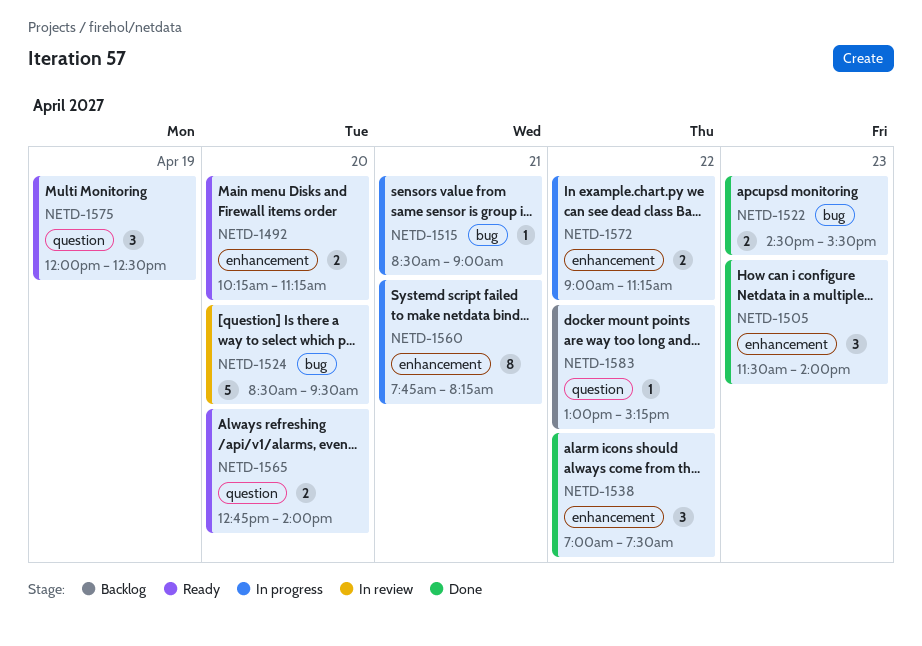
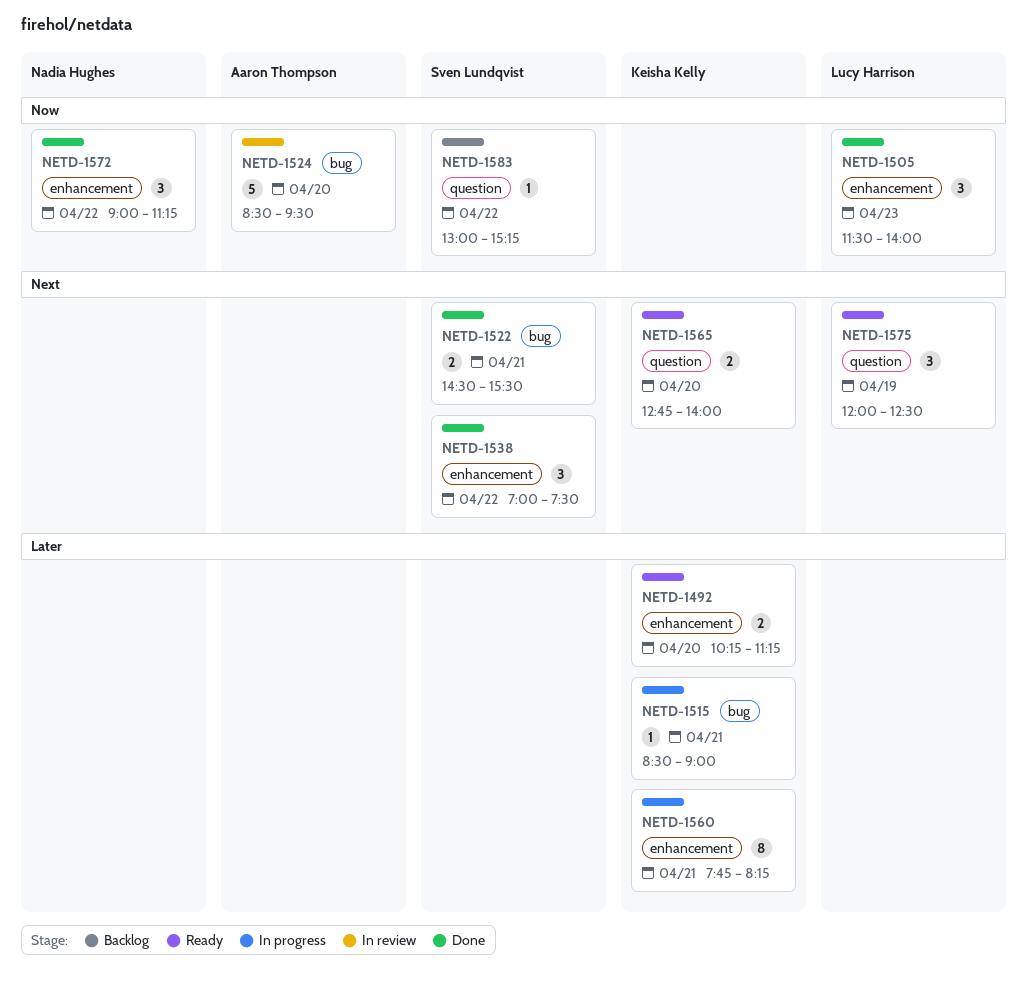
NETD-1522, day: Apr 23 -> Apr 21
NETD-1572, status: In progress -> Done
NETD-1572, estimate: 2 -> 3

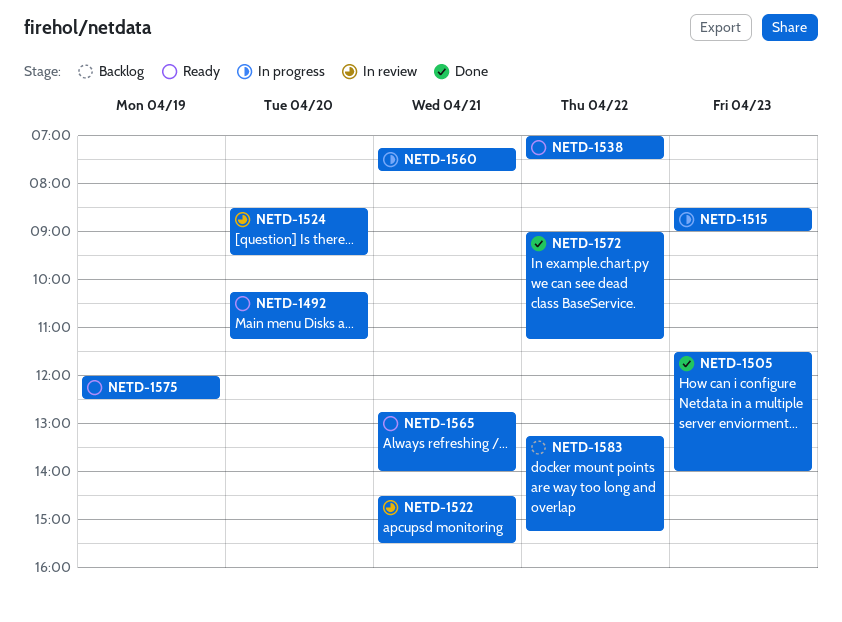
NETD-1515, day: Apr 21 -> Apr 23
NETD-1522, status: Done -> In review
NETD-1538, status: Done -> Ready
NETD-1560, begins: 07:45 -> 07:15
NETD-1560, ends: 08:15 -> 07:45
NETD-1565, day: Apr 20 -> Apr 21
NETD-1583, begins: 13:00 -> 13:15

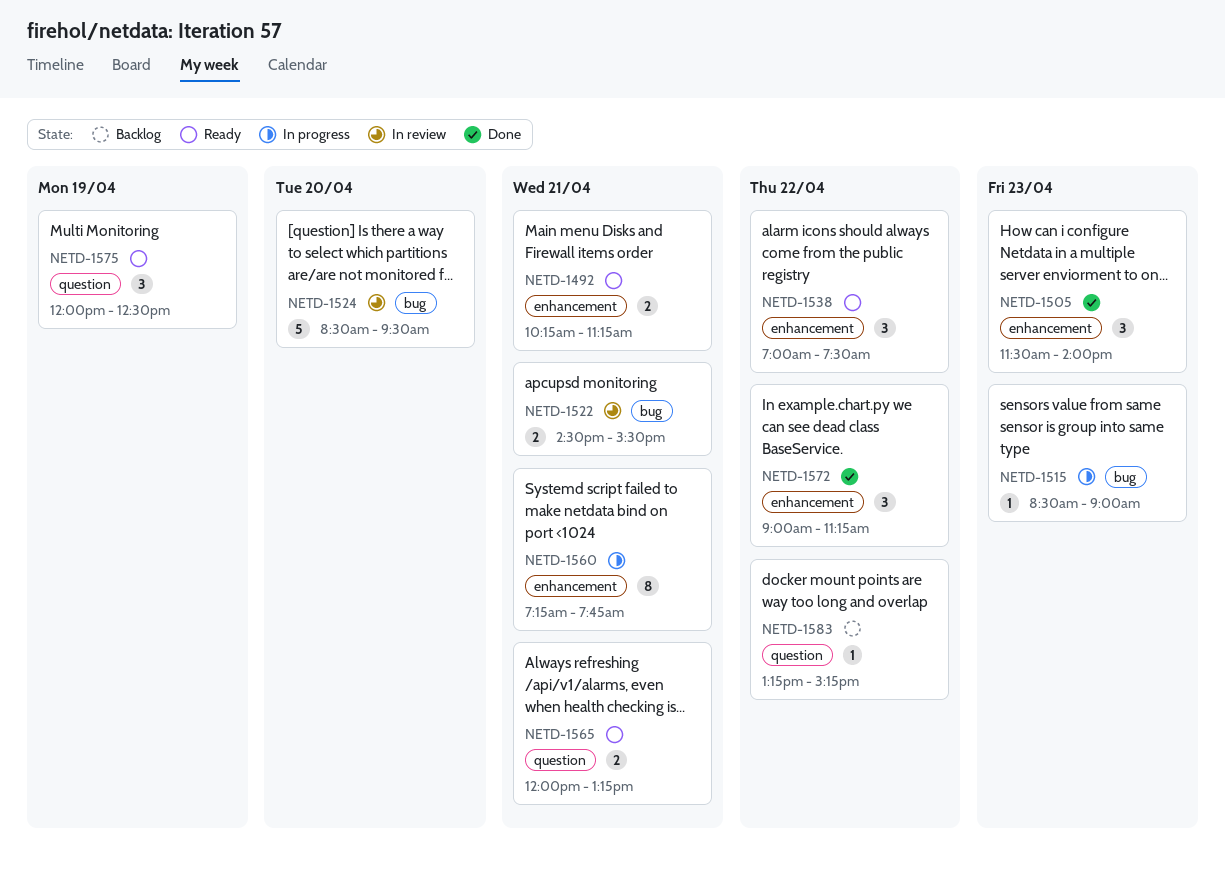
NETD-1492, day: Apr 20 -> Apr 21
NETD-1565, begins: 12:45 -> 12:00
NETD-1565, ends: 14:00 -> 13:15

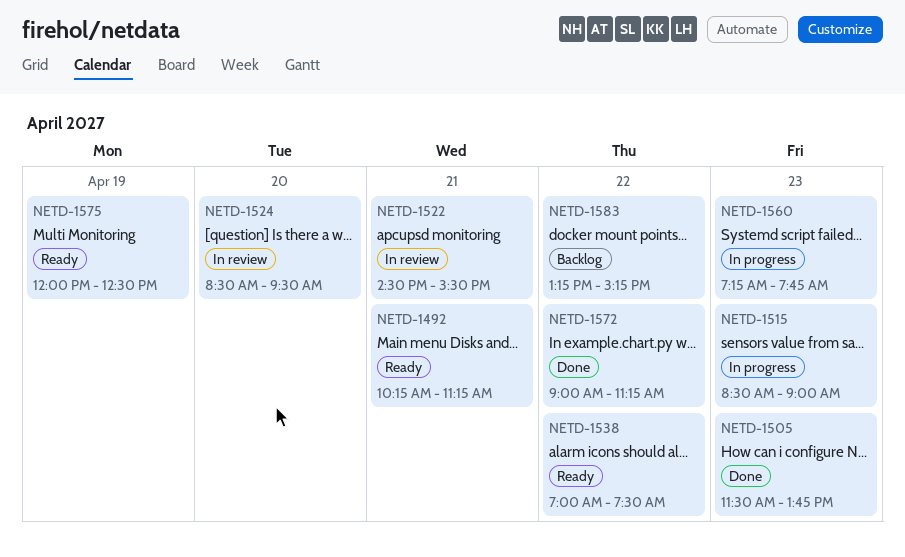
NETD-1505, ends: 14:00 -> 13:45
NETD-1560, day: Apr 21 -> Apr 23
NETD-1565: present -> none

